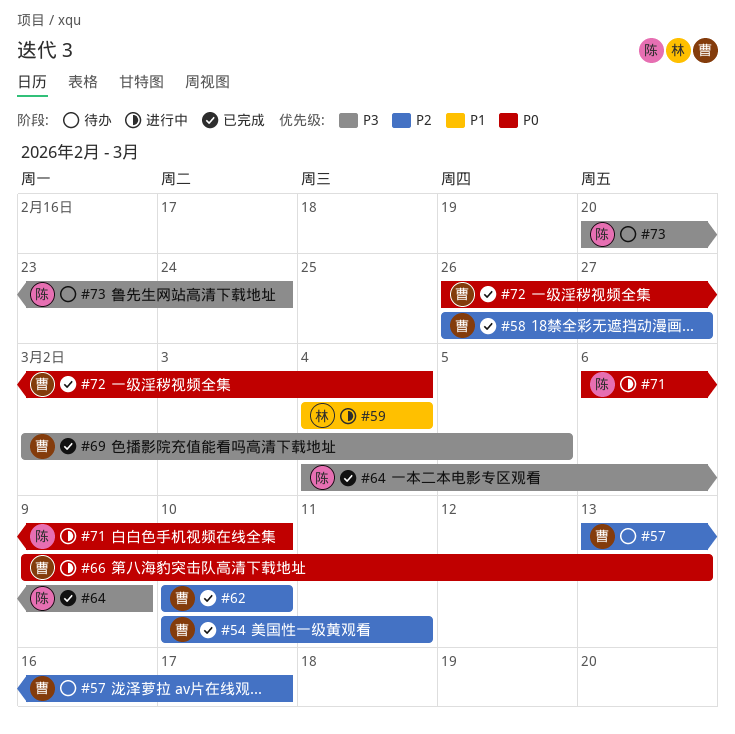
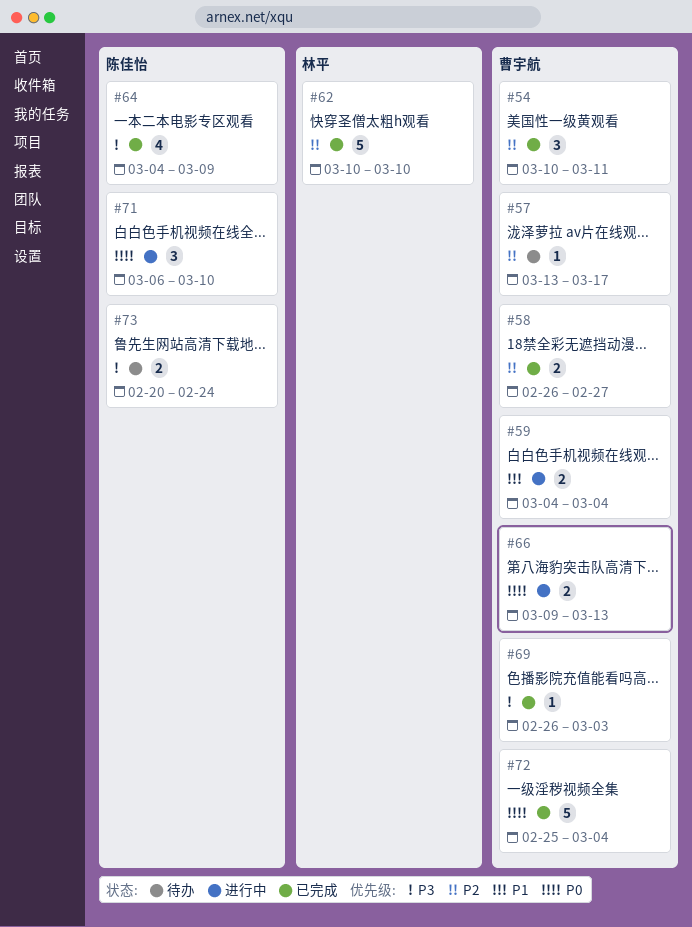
#59, owner: 林平 -> 曹宇航
#62, owner: 曹宇航 -> 林平
#69, start: Mar 2 -> Feb 26
#69, due: Mar 5 -> Mar 3
#72, start: Feb 26 -> Feb 25

